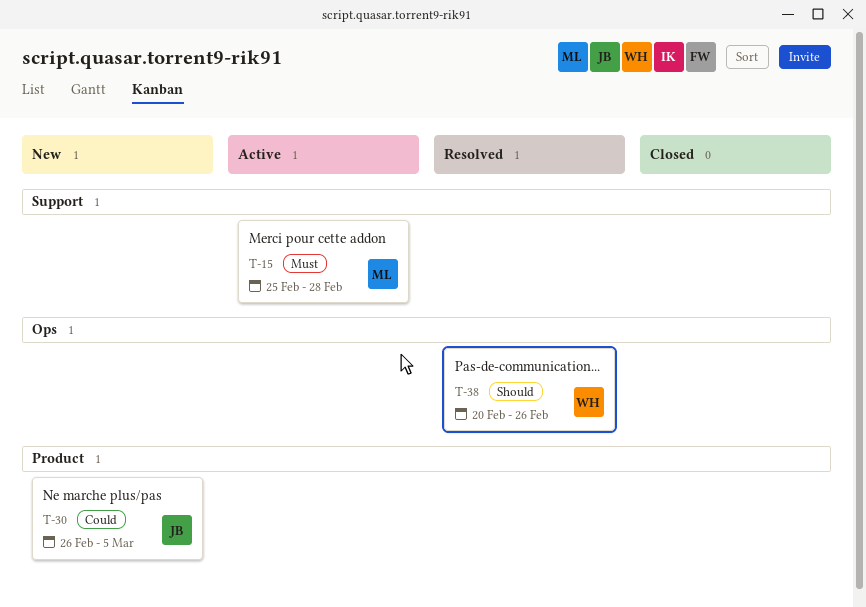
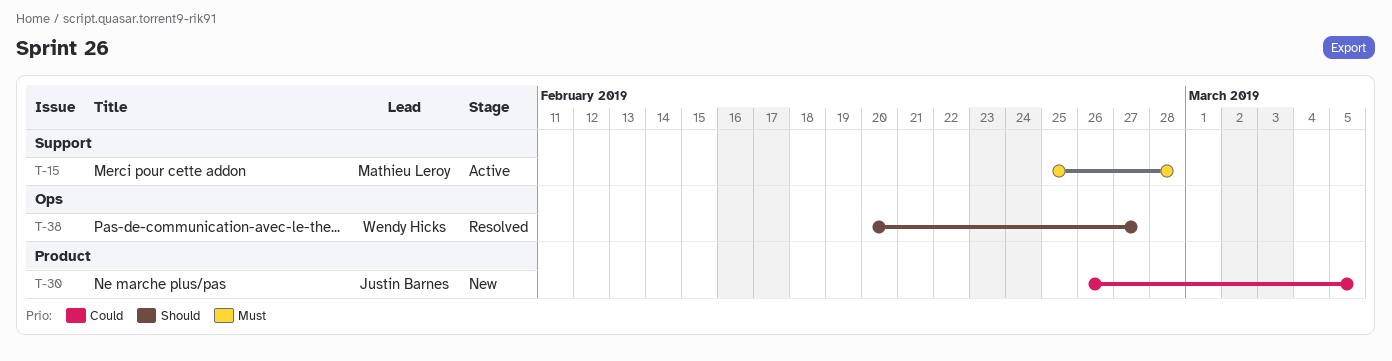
T-38, due: Feb 26 -> Feb 27

